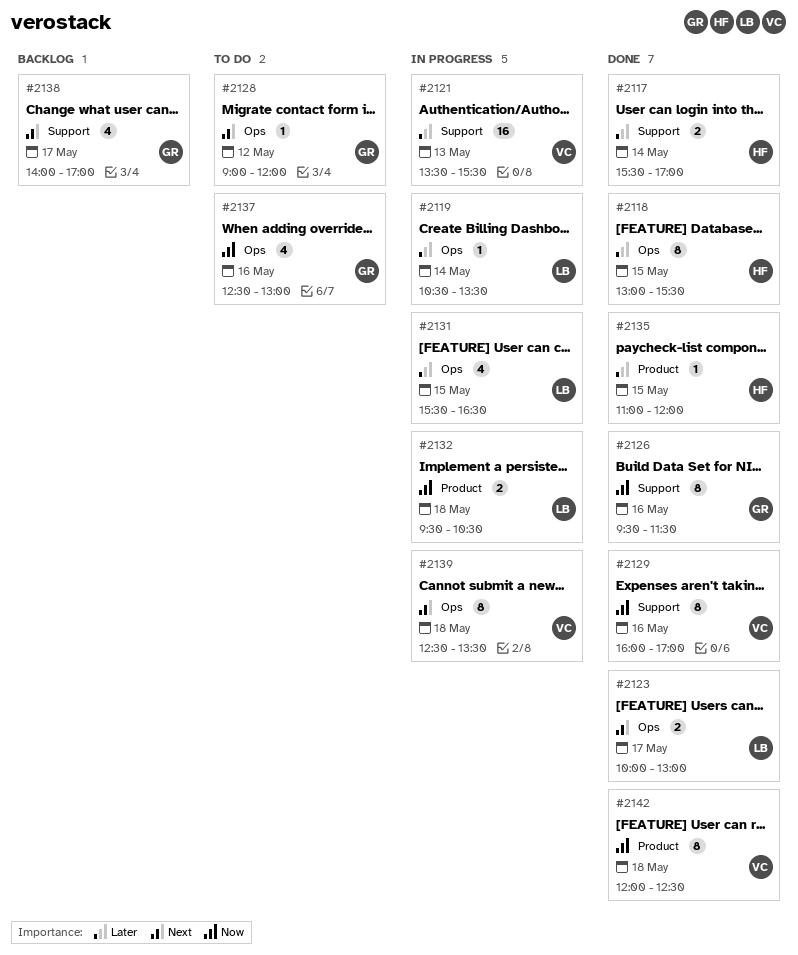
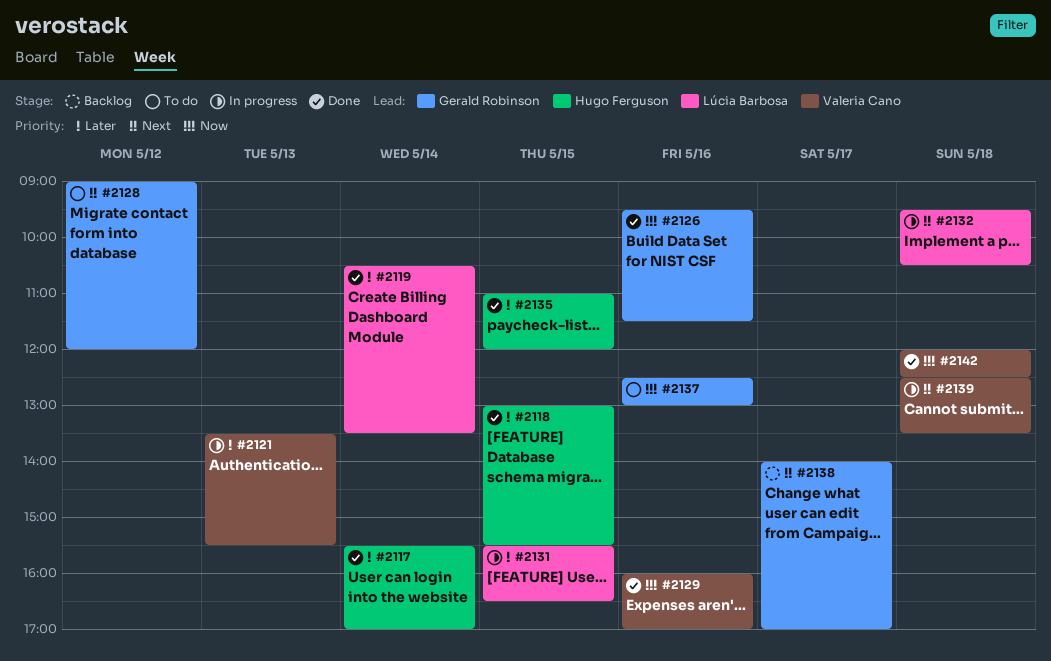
#2119, status: In progress -> Done
#2123: present -> none
#2132, priority: Now -> Next

